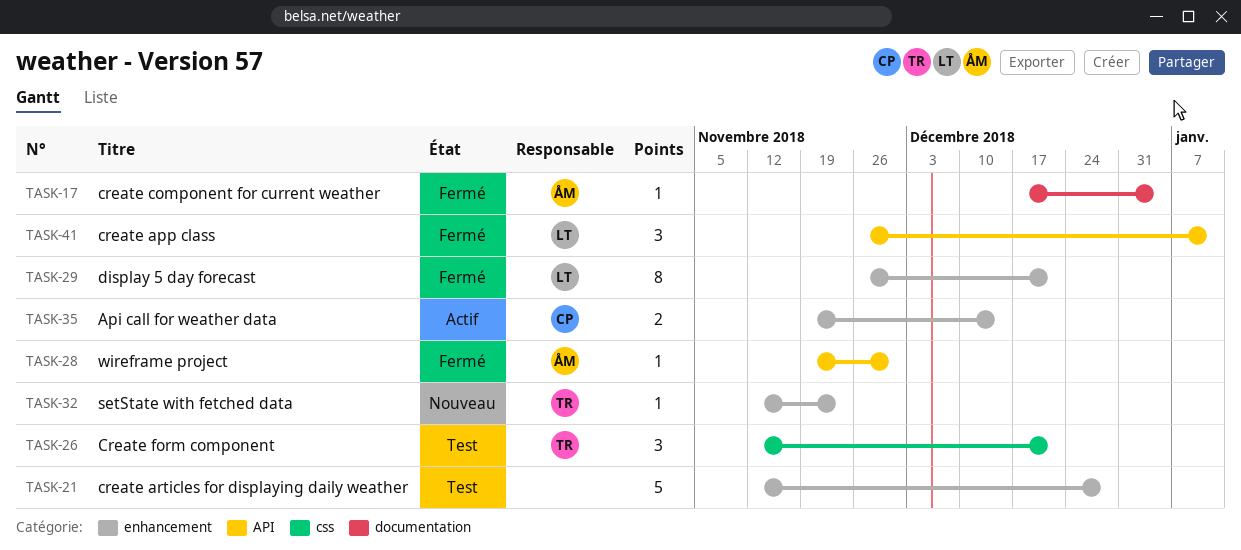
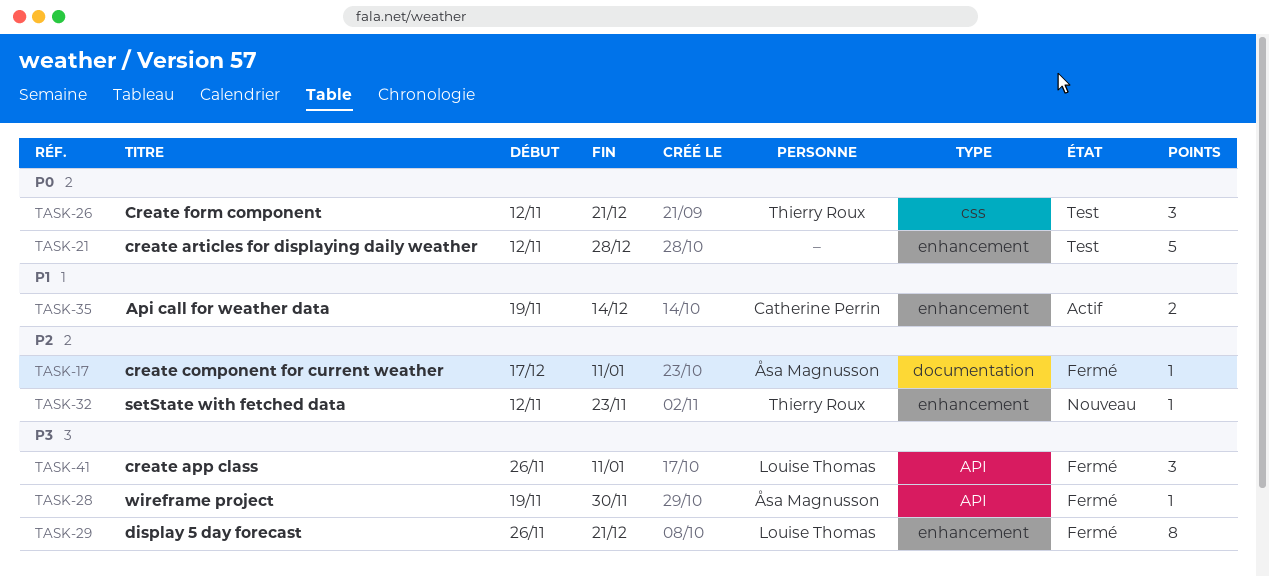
TASK-17, due: Jan 4 -> Jan 11

